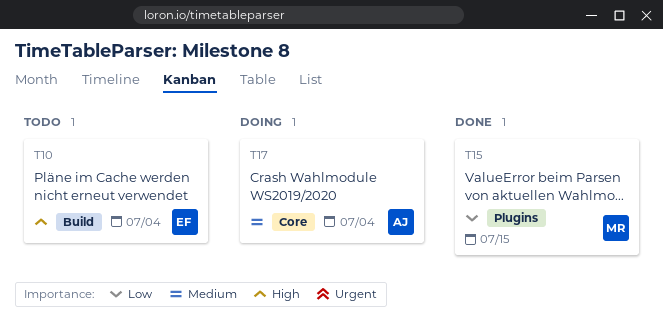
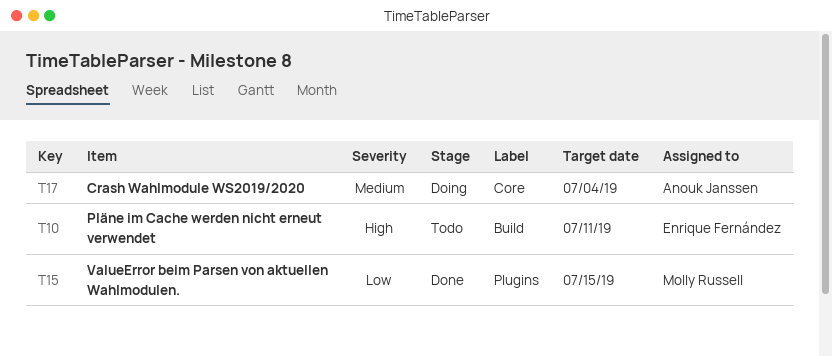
T10, due: Jul 4 -> Jul 11

